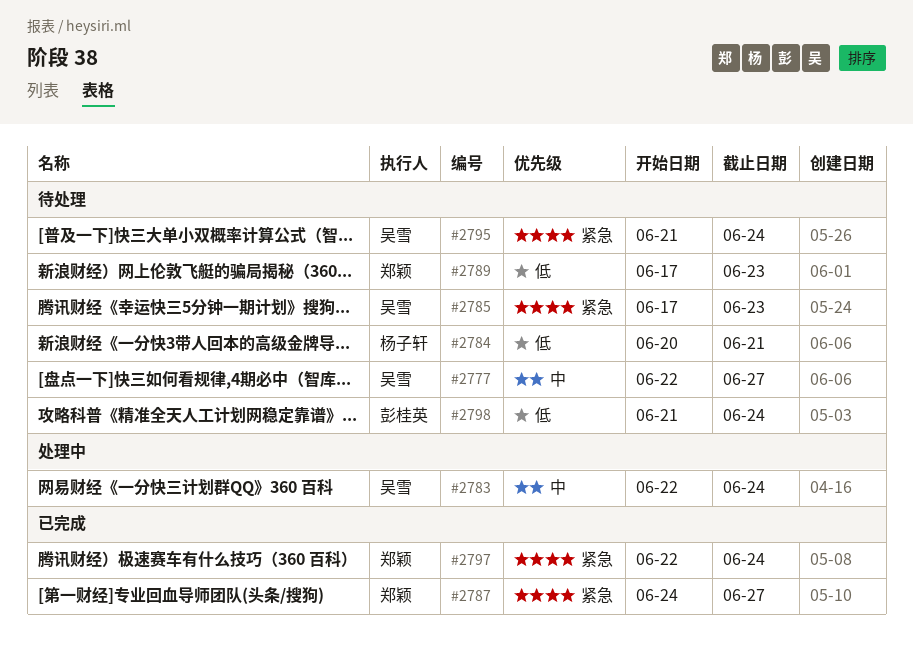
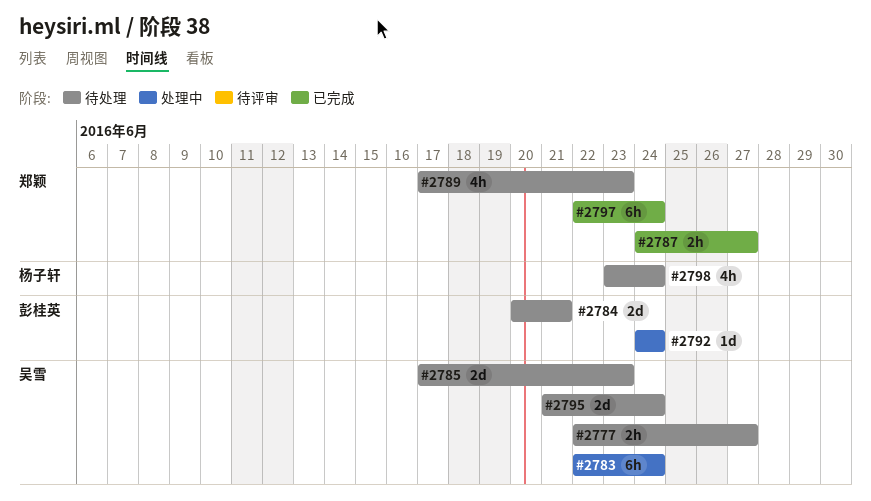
#2784, owner: 杨子轩 -> 彭桂英
#2792: none -> present
#2798, owner: 彭桂英 -> 杨子轩
#2798, start: Jun 21 -> Jun 23

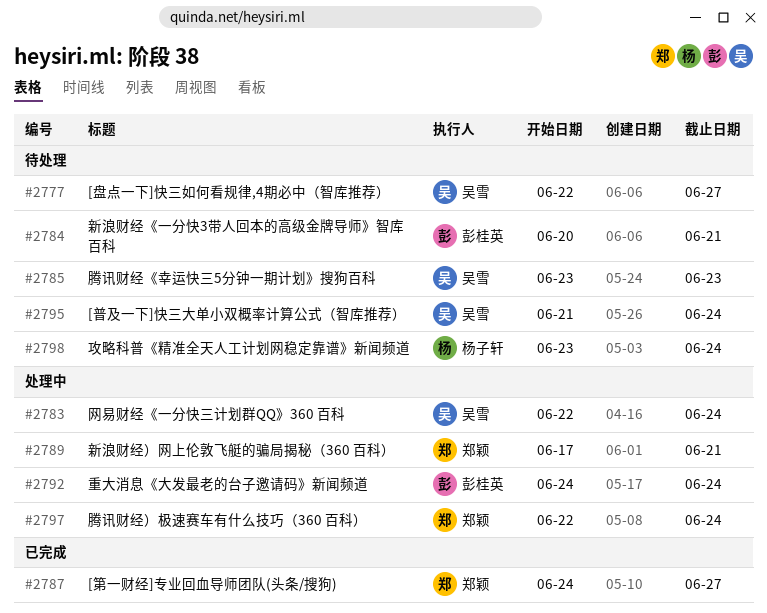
#2785, start: Jun 17 -> Jun 23
#2789, status: 待处理 -> 处理中
#2789, due: Jun 23 -> Jun 21
#2797, status: 已完成 -> 处理中

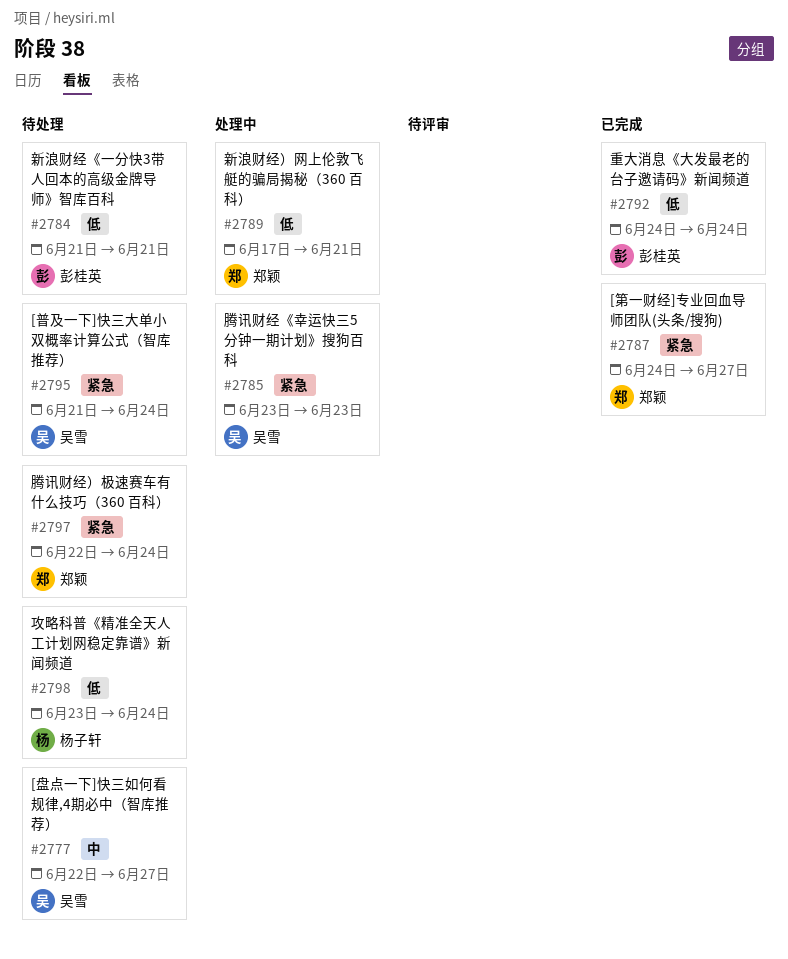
#2783: present -> none
#2784, start: Jun 20 -> Jun 21
#2785, status: 待处理 -> 处理中
#2792, status: 处理中 -> 已完成
#2797, status: 处理中 -> 待处理

